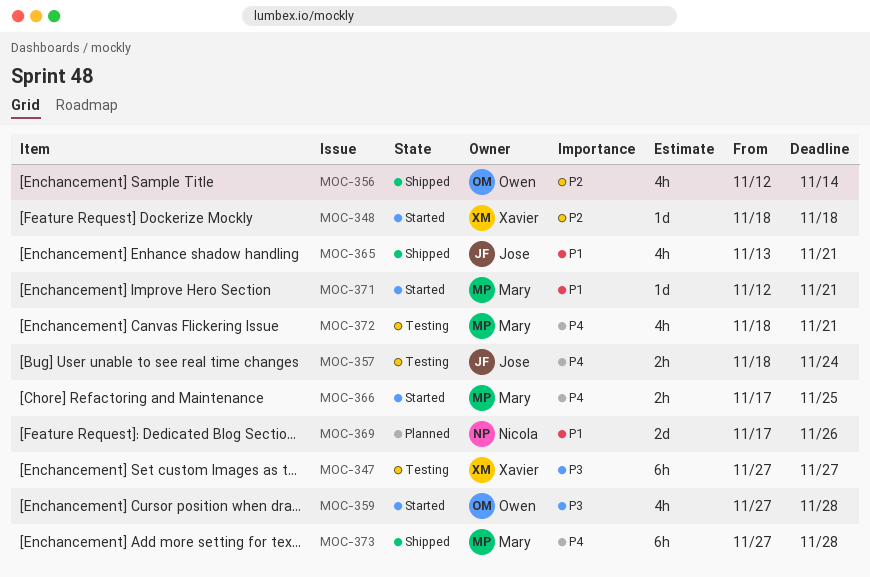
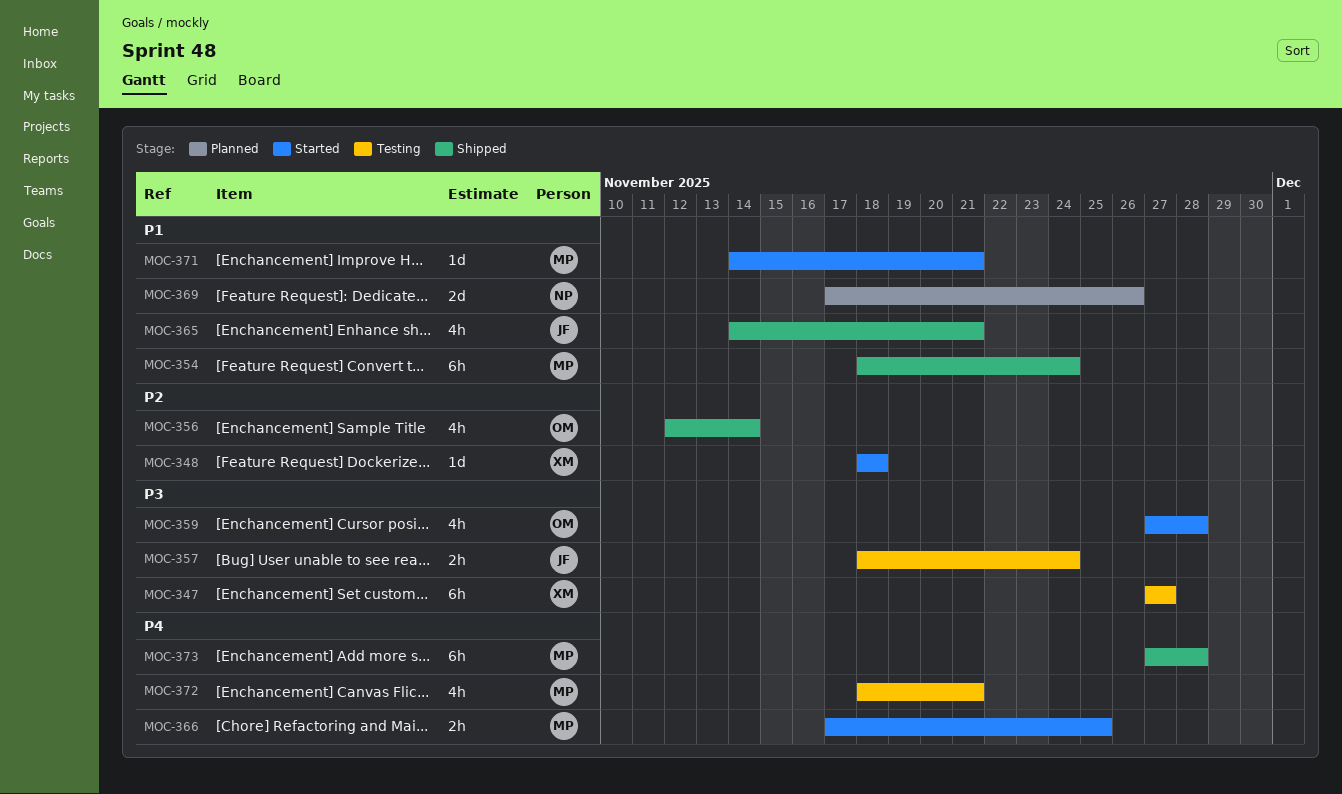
MOC-354: none -> present
MOC-357, priority: P4 -> P3
MOC-365, start: Nov 13 -> Nov 14
MOC-371, start: Nov 12 -> Nov 14

